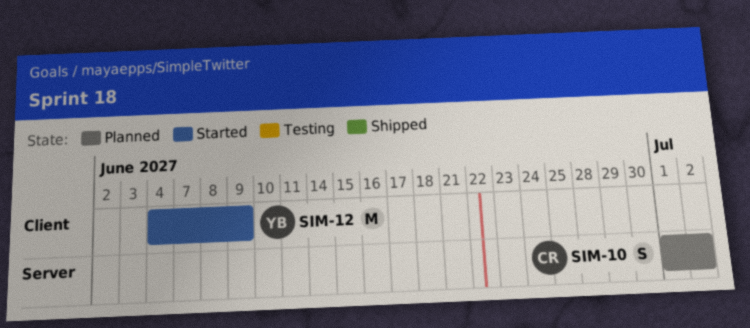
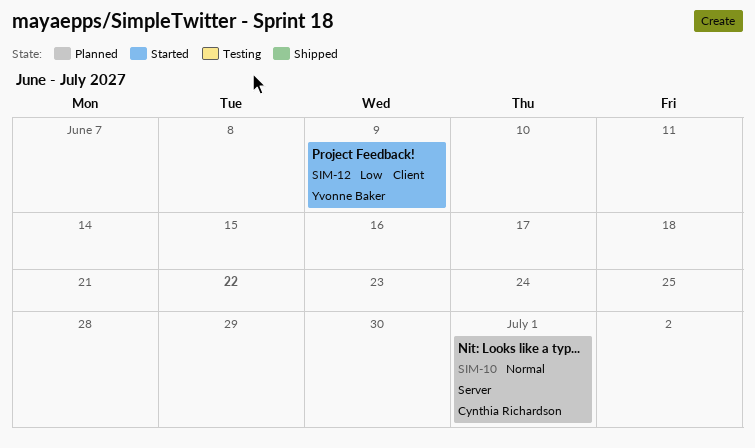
SIM-10, due: Jul 2 -> Jul 1

